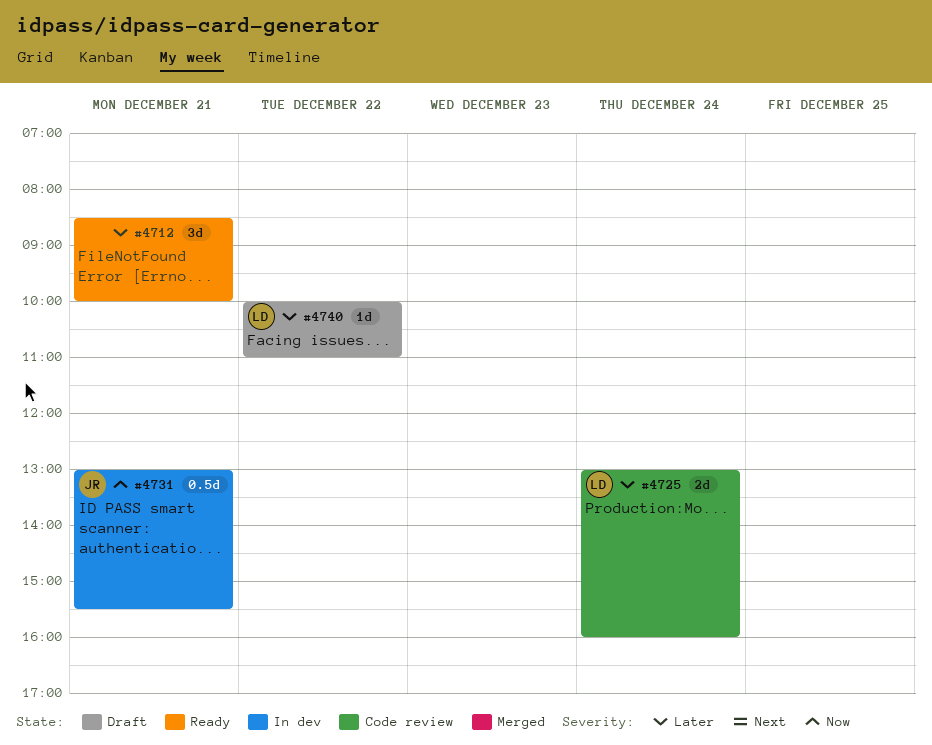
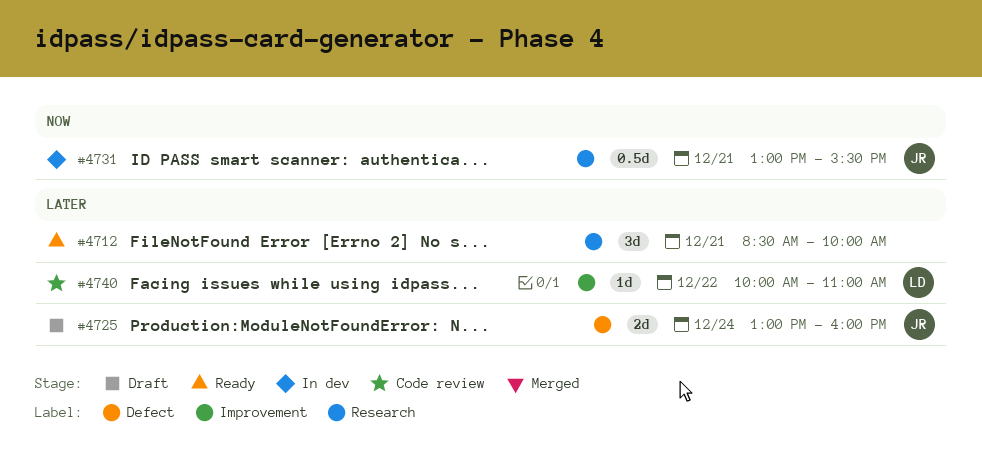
#4725, status: Code review -> Draft
#4725, owner: LD -> JR
#4740, status: Draft -> Code review

